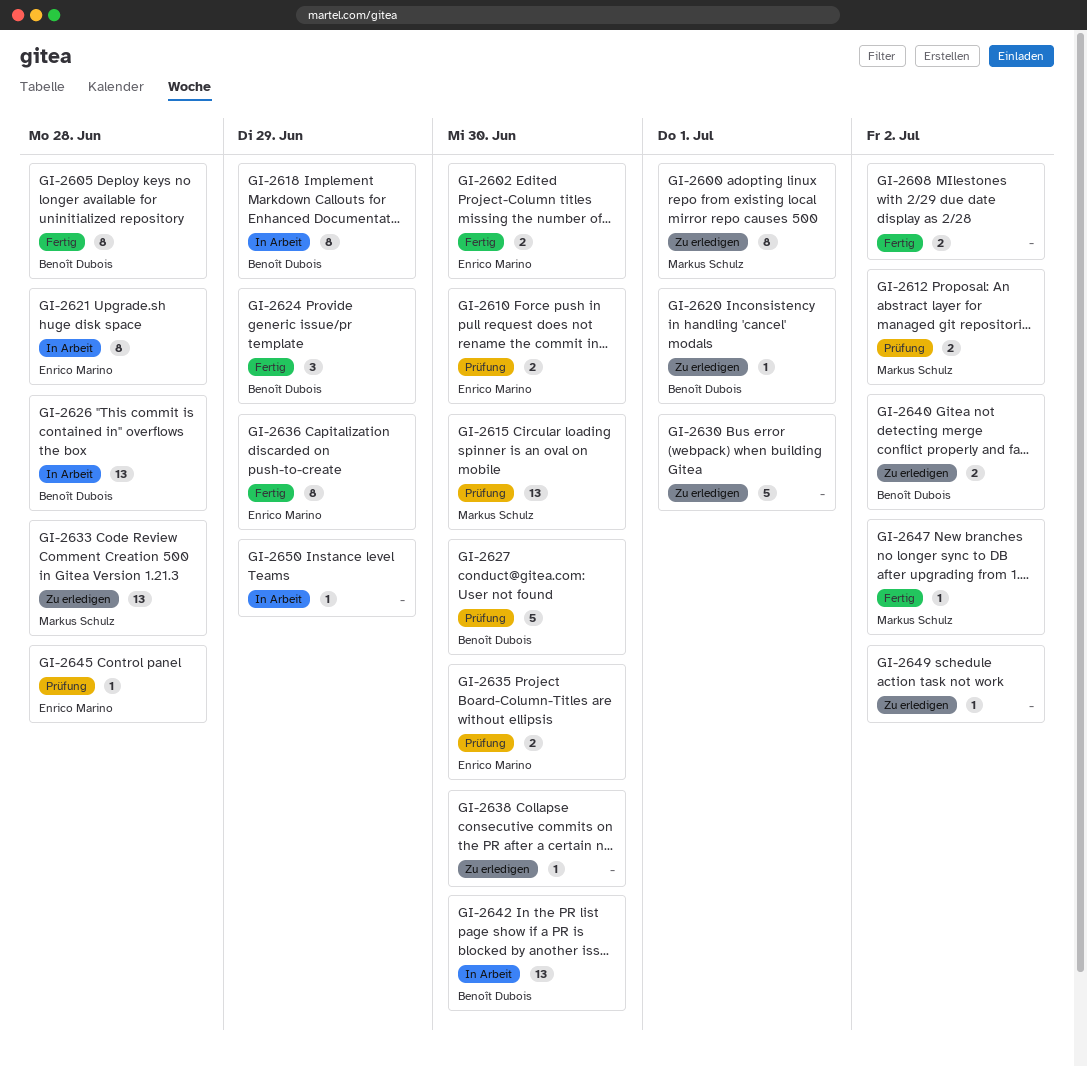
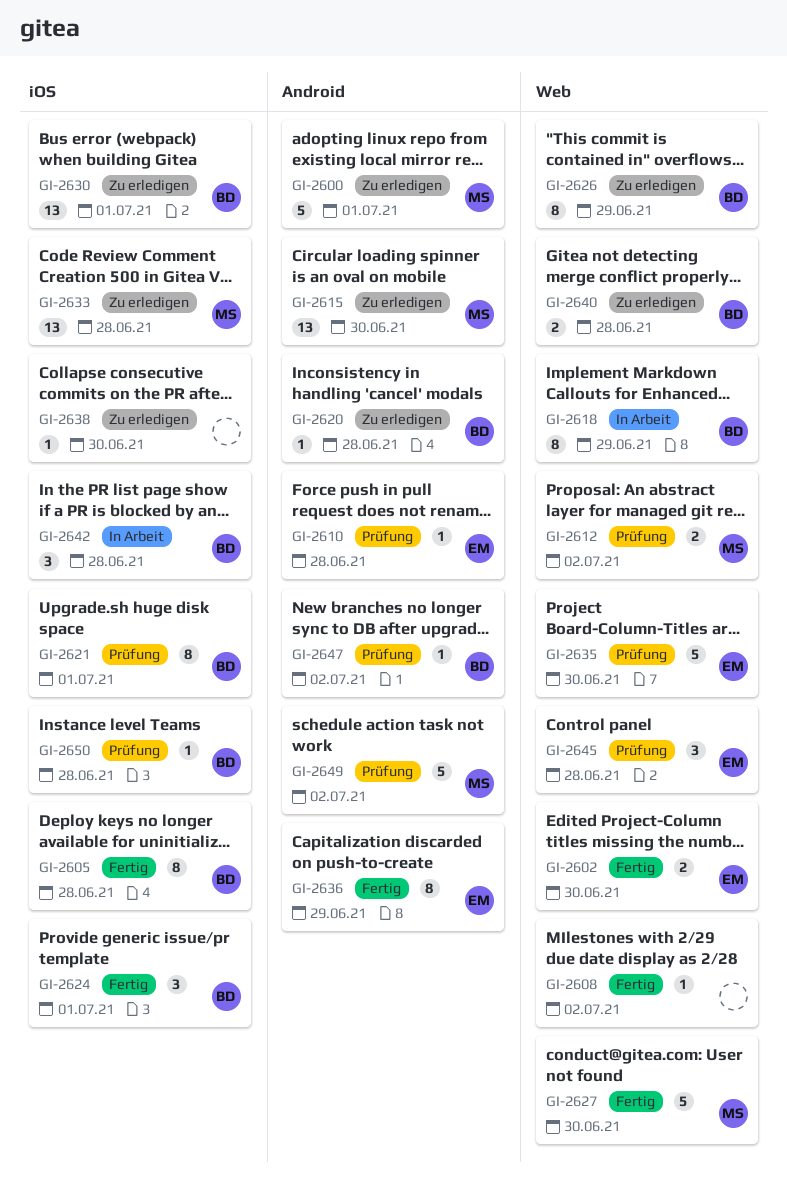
GI-2600, estimate: 8 -> 5
GI-2608, estimate: 2 -> 1
GI-2610, estimate: 2 -> 1
GI-2610, due: Jun 30 -> Jun 28
GI-2615, status: Prüfung -> Zu erledigen
GI-2620, due: Jul 1 -> Jun 28
GI-2621, status: In Arbeit -> Prüfung
GI-2621, owner: Enrico Marino -> Benoît Dubois
GI-2621, due: Jun 28 -> Jul 1
GI-2624, due: Jun 29 -> Jul 1
GI-2626, status: In Arbeit -> Zu erledigen
GI-2626, estimate: 13 -> 8
GI-2626, due: Jun 28 -> Jun 29
GI-2627, status: Prüfung -> Fertig
GI-2627, owner: Benoît Dubois -> Markus Schulz
GI-2630, owner: none -> Benoît Dubois
GI-2630, estimate: 5 -> 13
GI-2635, estimate: 2 -> 5
GI-2640, due: Jul 2 -> Jun 28
GI-2642, estimate: 13 -> 3
GI-2642, due: Jun 30 -> Jun 28
GI-2645, estimate: 1 -> 3
GI-2647, status: Fertig -> Prüfung
GI-2647, owner: Markus Schulz -> Benoît Dubois
GI-2649, status: Zu erledigen -> Prüfung
GI-2649, owner: none -> Markus Schulz
GI-2649, estimate: 1 -> 5
GI-2650, status: In Arbeit -> Prüfung
GI-2650, owner: none -> Benoît Dubois
GI-2650, due: Jun 29 -> Jun 28

